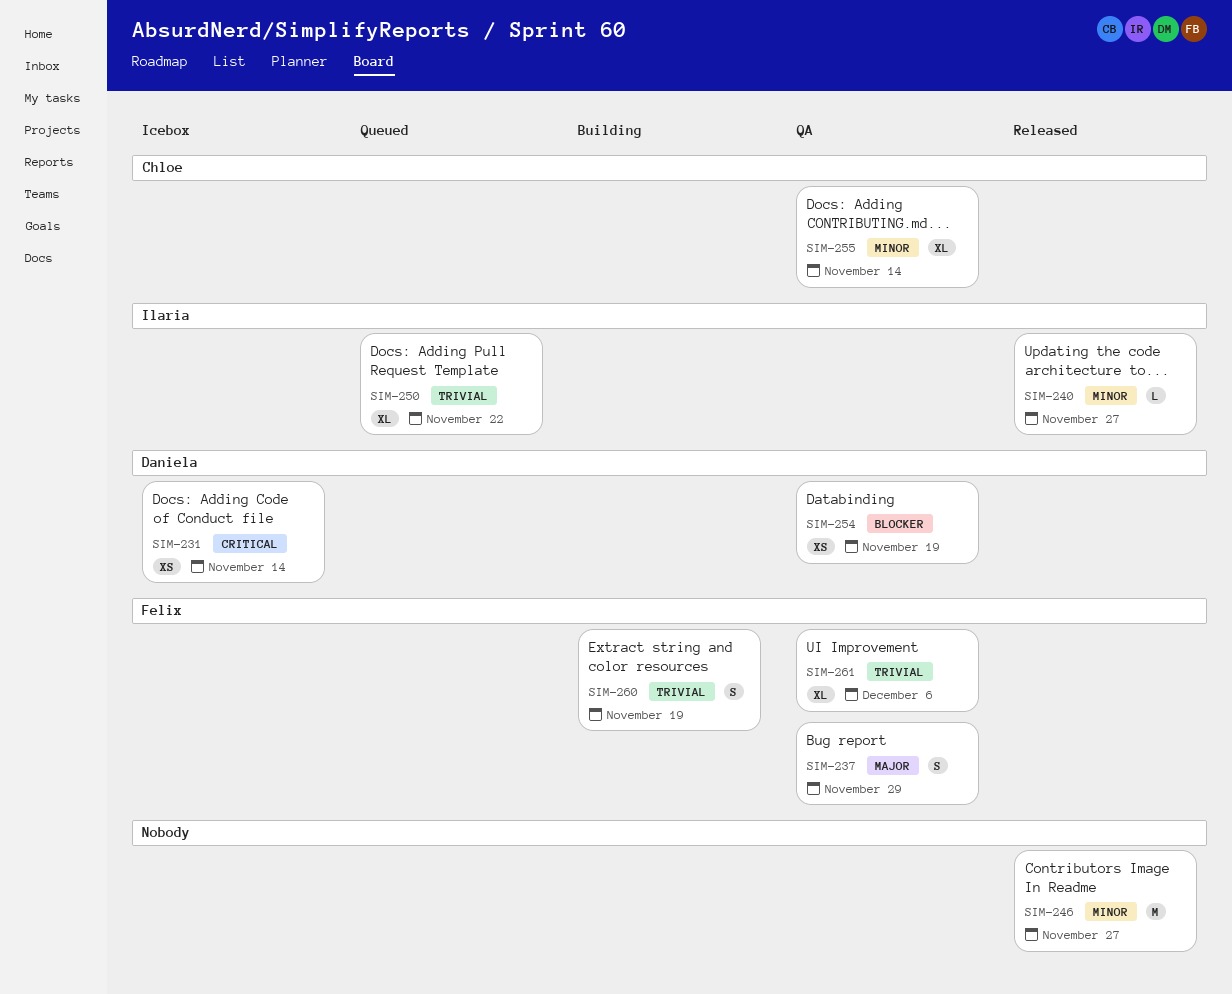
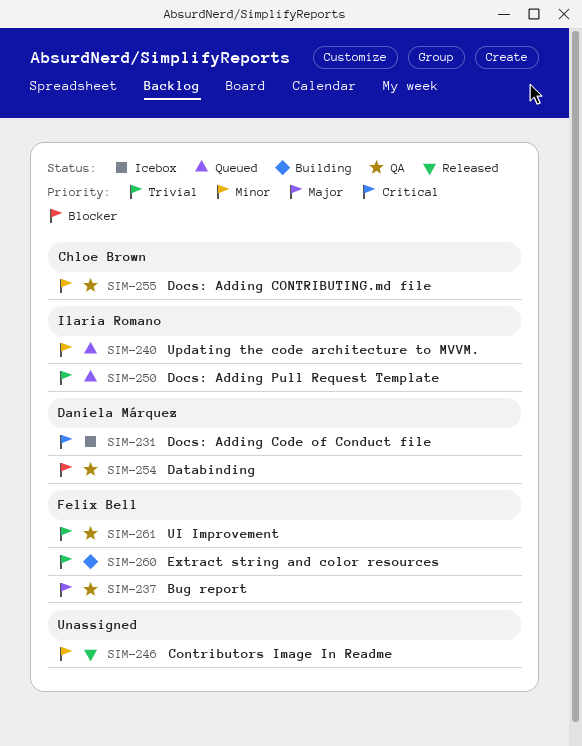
SIM-240, status: Released -> Queued

